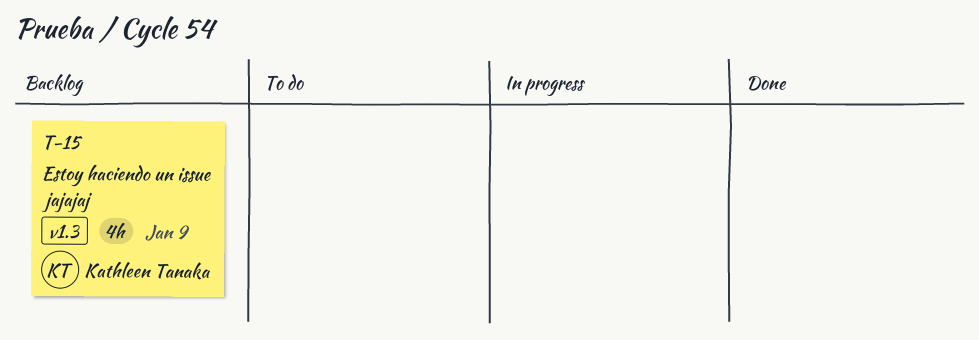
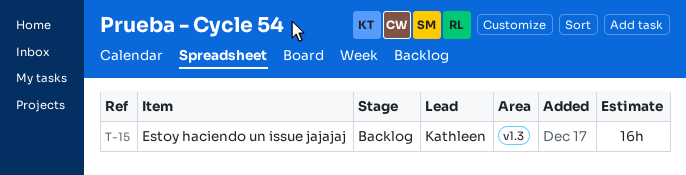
T-15, estimate: 4h -> 16h

